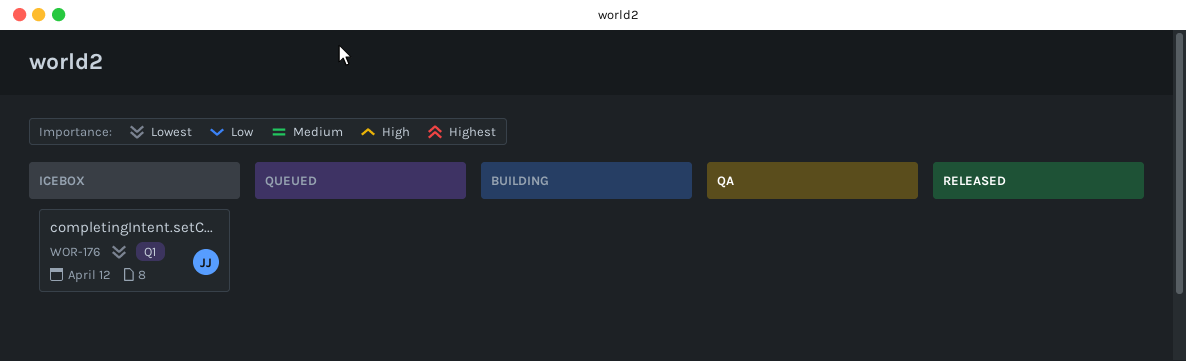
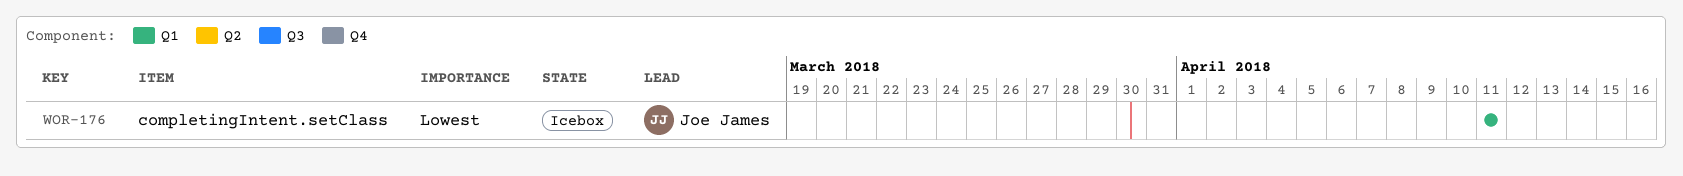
WOR-176, due: Apr 12 -> Apr 11

